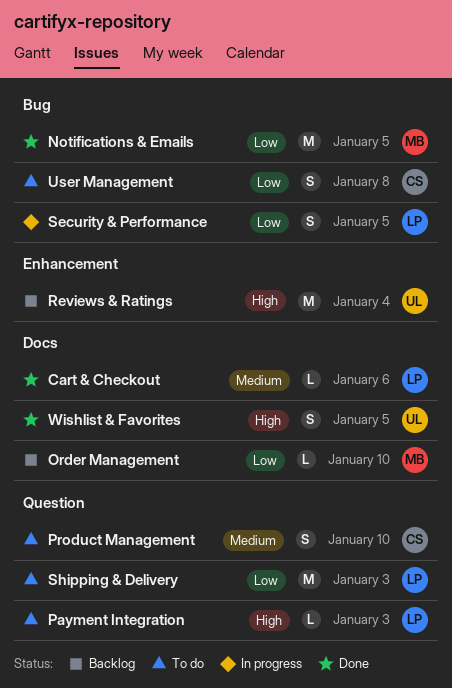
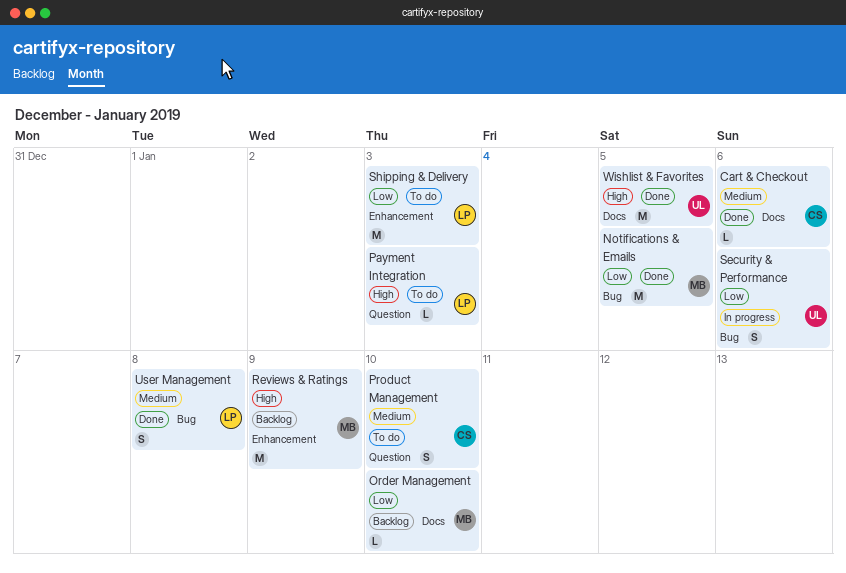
Cart & Checkout, owner: LP -> CS
Reviews & Ratings, owner: UL -> MB
Reviews & Ratings, due: Jan 4 -> Jan 9
Security & Performance, owner: LP -> UL
Security & Performance, due: Jan 5 -> Jan 6
Shipping & Delivery, label: Question -> Enhancement
User Management, status: To do -> Done
User Management, owner: CS -> LP
User Management, priority: Low -> Medium
Wishlist & Favorites, estimate: S -> M

